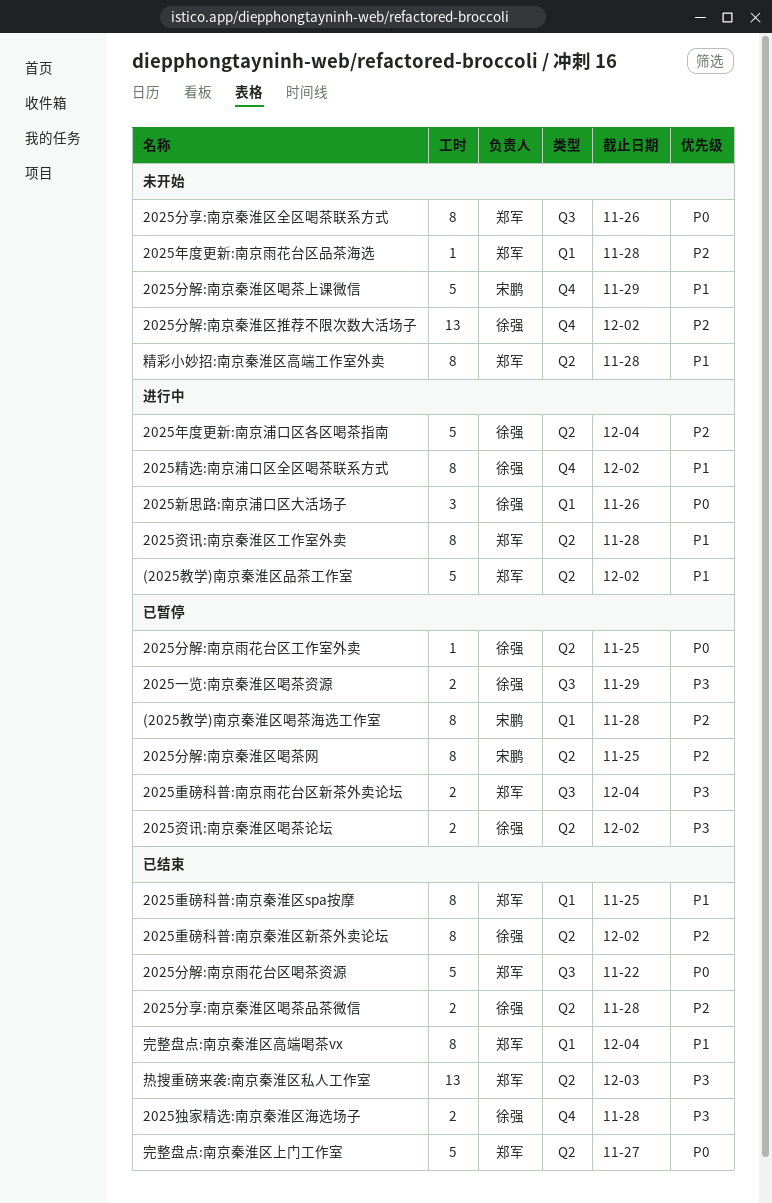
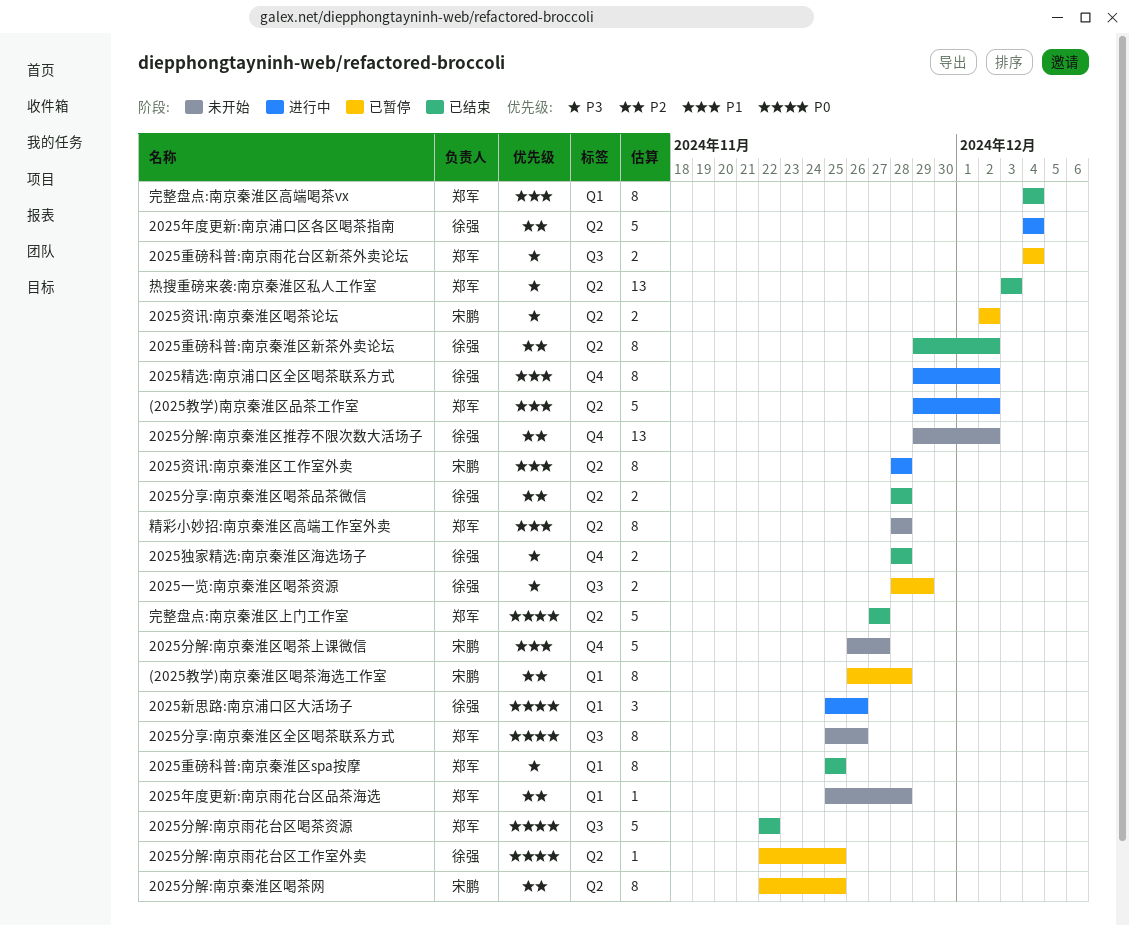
2025分解:南京秦淮区喝茶上课微信, due: Nov 29 -> Nov 27
2025资讯:南京秦淮区喝茶论坛, owner: 徐强 -> 宋鹏
2025资讯:南京秦淮区工作室外卖, owner: 郑军 -> 宋鹏
2025重磅科普:南京秦淮区spa按摩, priority: P1 -> P3

